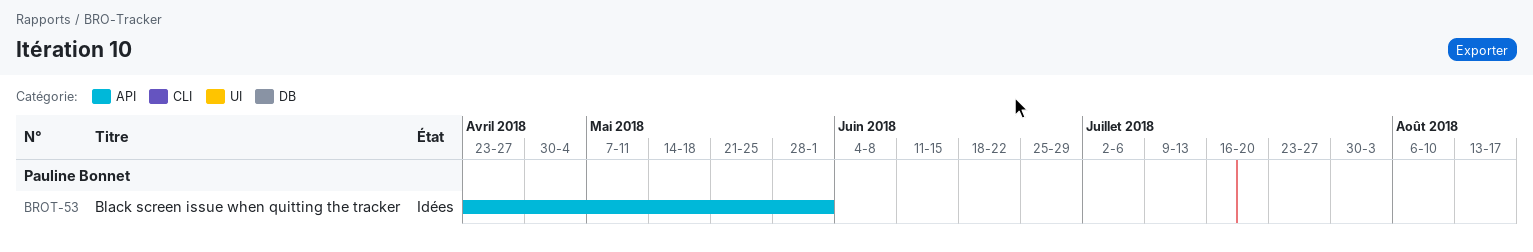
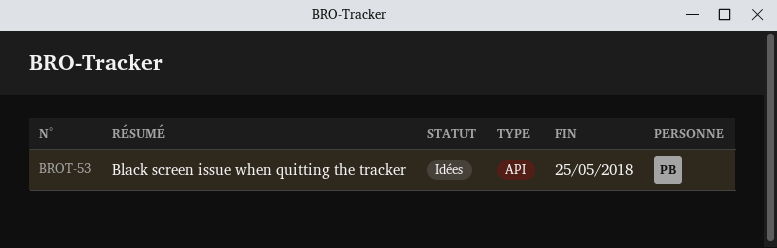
BROT-53, due: Jun 1 -> May 25

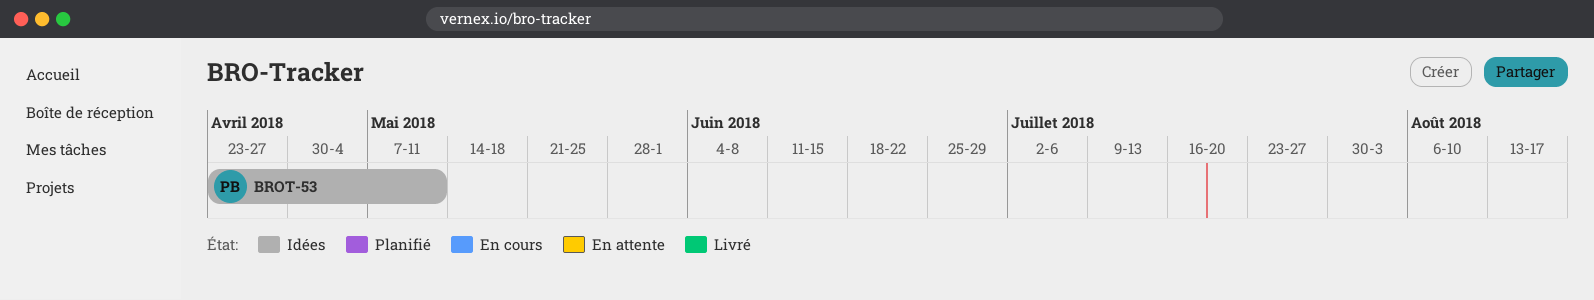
BROT-53, due: May 25 -> May 11

